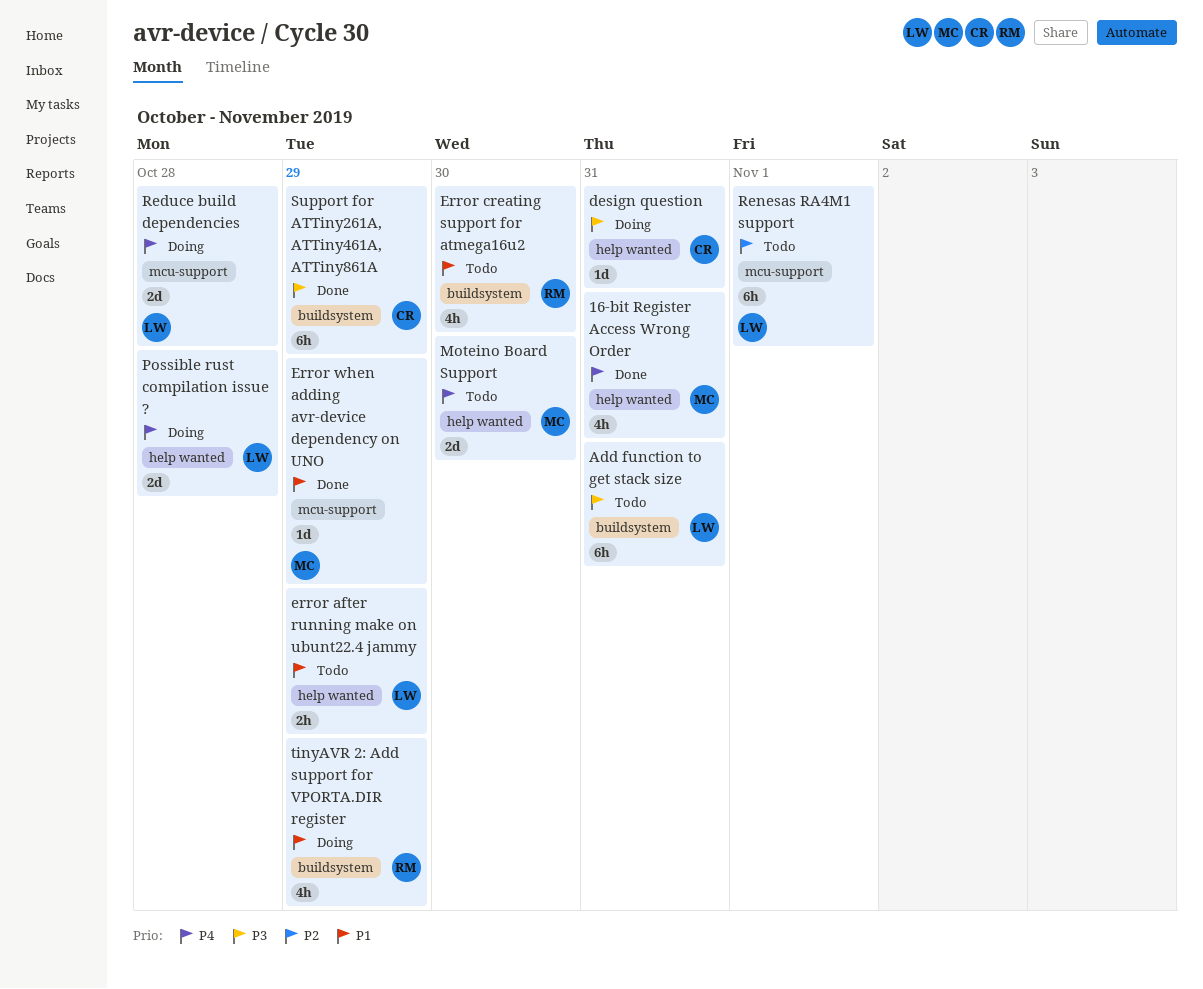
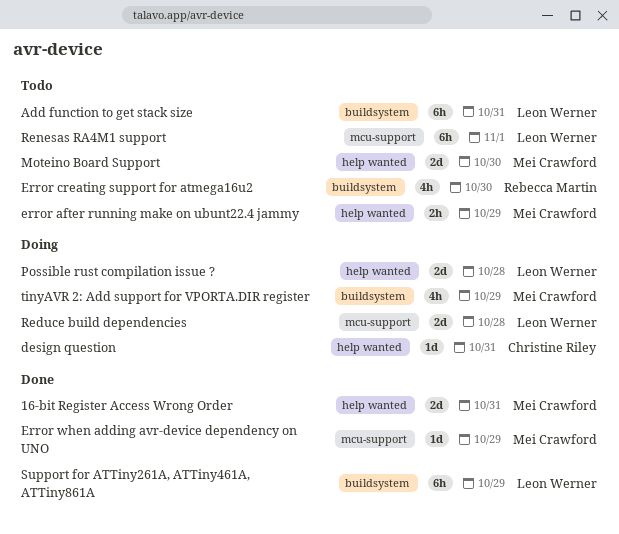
16-bit Register Access Wrong Order, estimate: 4h -> 2d
error after running make on ubunt22.4 jammy, owner: Leon Werner -> Mei Crawford
Support for ATTiny261A, ATTiny461A, ATTiny861A, owner: Christine Riley -> Leon Werner
tinyAVR 2: Add support for VPORTA.DIR register, owner: Rebecca Martin -> Mei Crawford

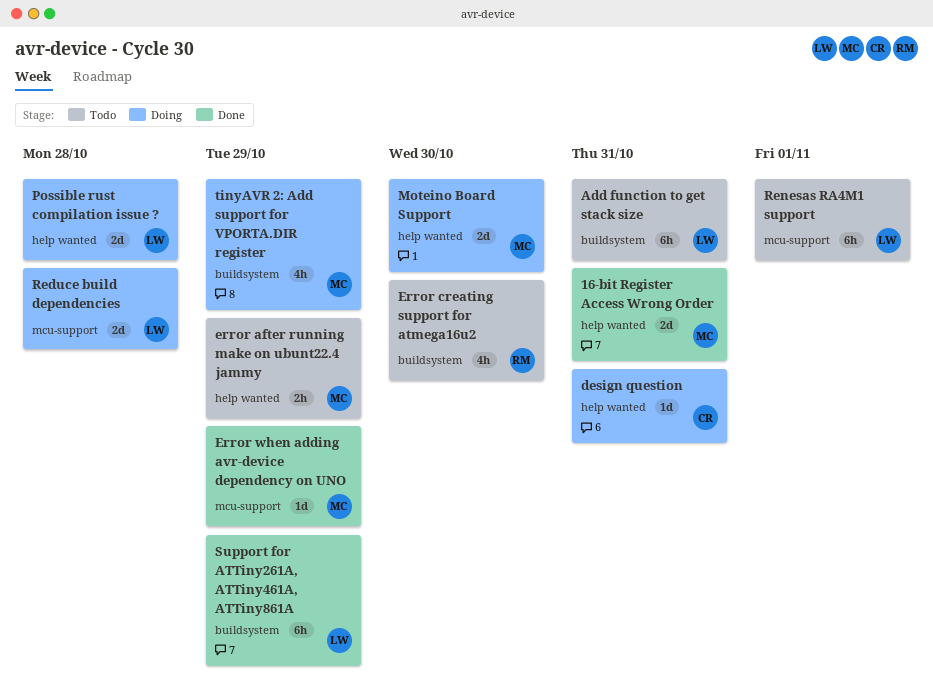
Moteino Board Support, status: Todo -> Doing

